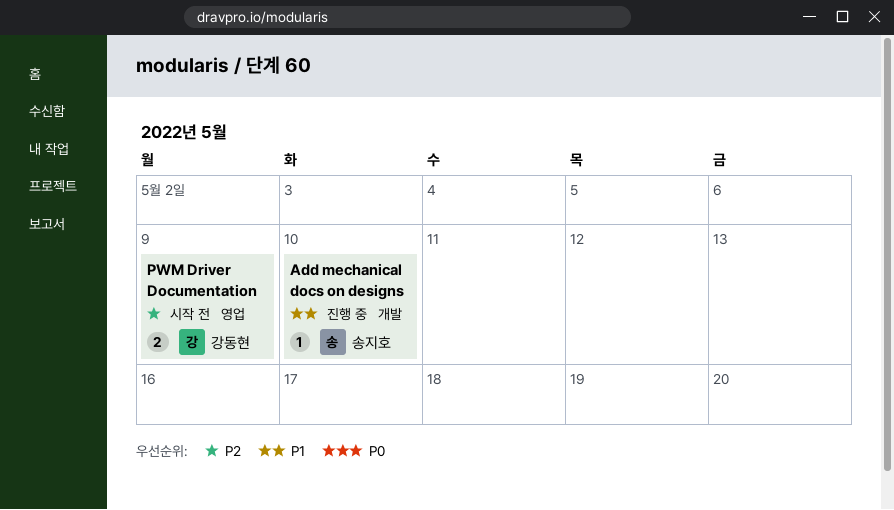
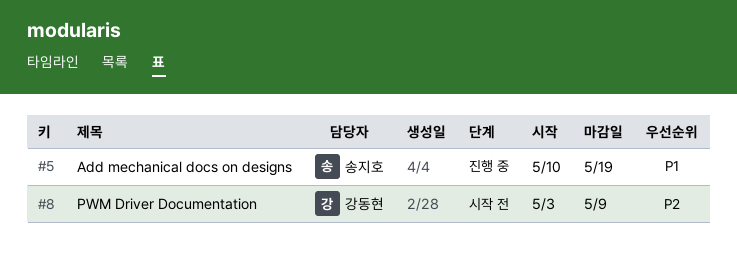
Add mechanical docs on designs, due: May 10 -> May 19

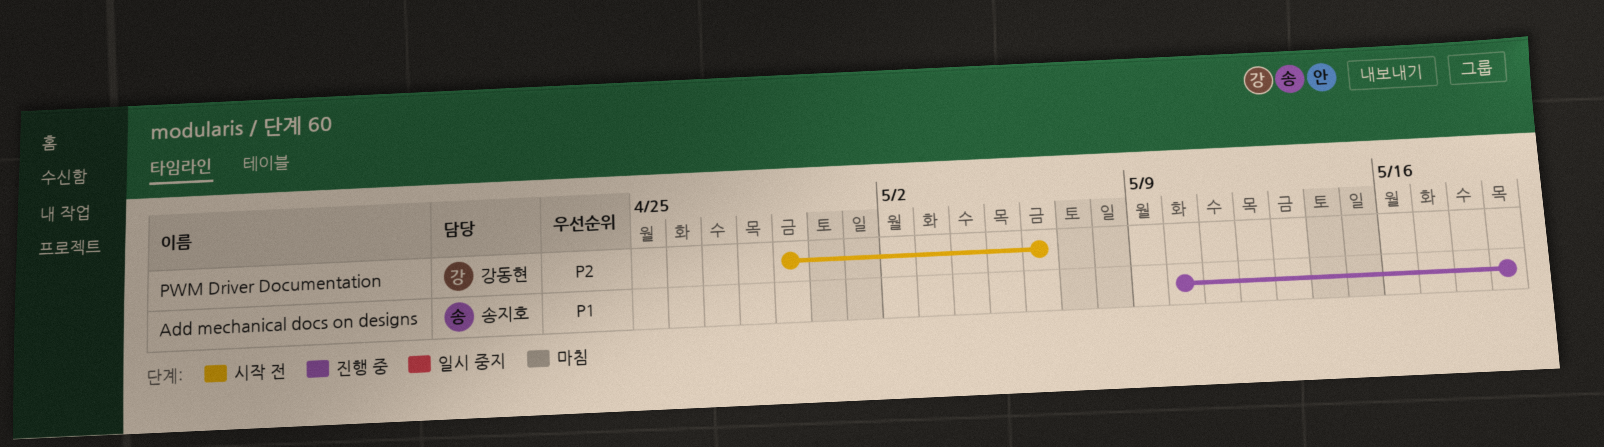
PWM Driver Documentation, start: May 3 -> Apr 29
PWM Driver Documentation, due: May 9 -> May 6

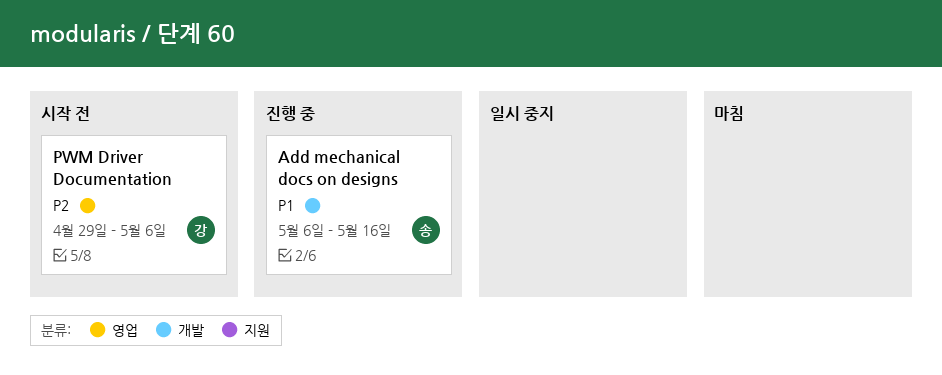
Add mechanical docs on designs, start: May 10 -> May 6
Add mechanical docs on designs, due: May 19 -> May 16

